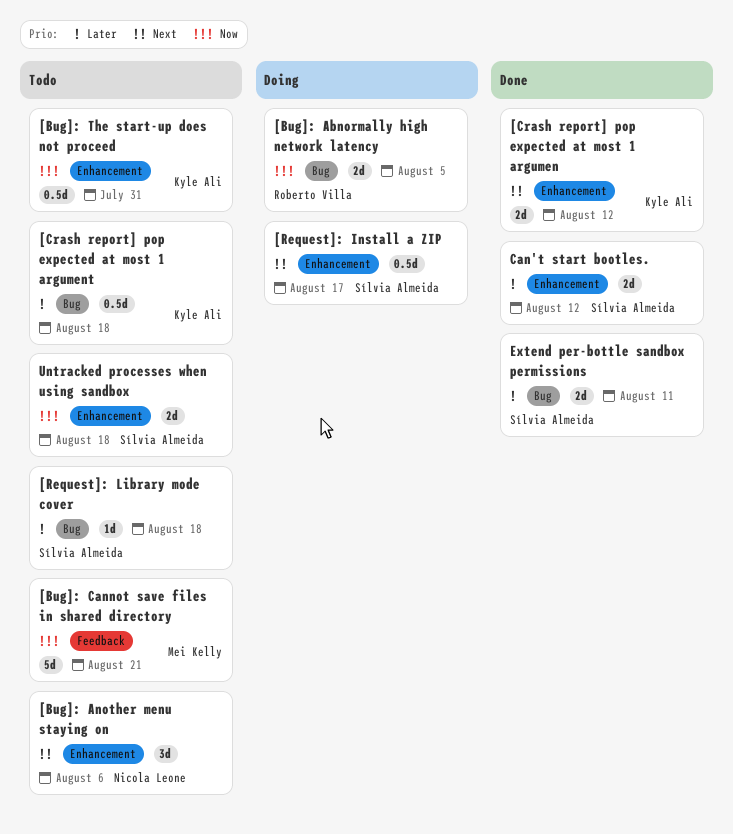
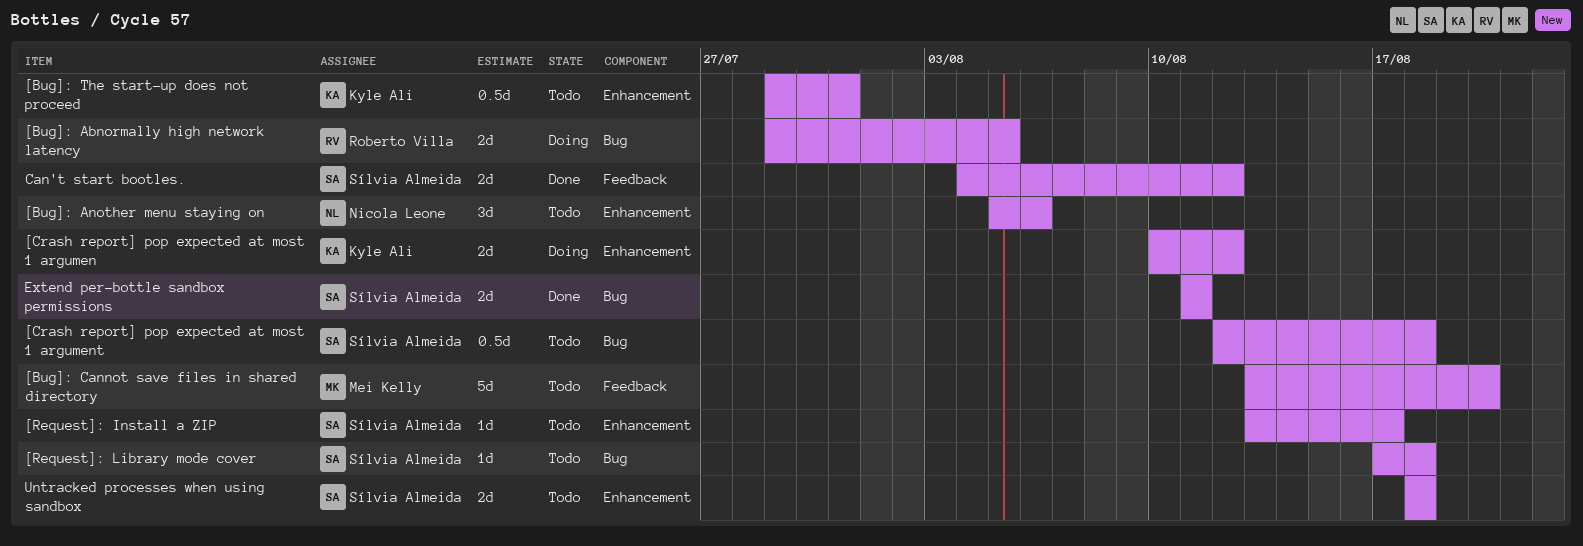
[Bug]: Cannot save files in shared directory, due: Aug 21 -> Aug 20
[Crash report] pop expected at most 1 argumen, status: Done -> Doing
[Crash report] pop expected at most 1 argument, owner: Kyle Ali -> Sílvia Almeida
[Request]: Install a ZIP, status: Doing -> Todo
[Request]: Install a ZIP, estimate: 0.5d -> 1d
Can't start bootles., label: Enhancement -> Feedback

